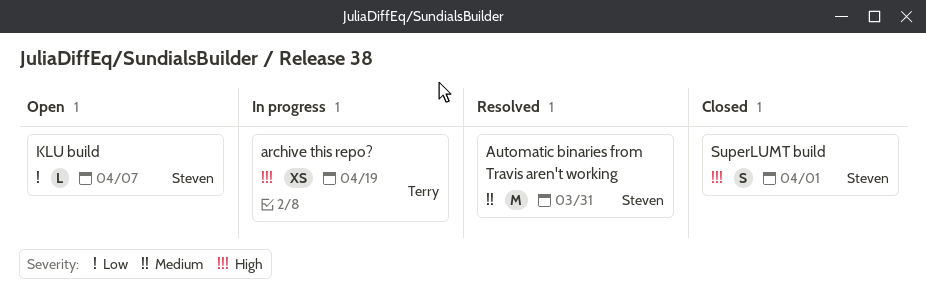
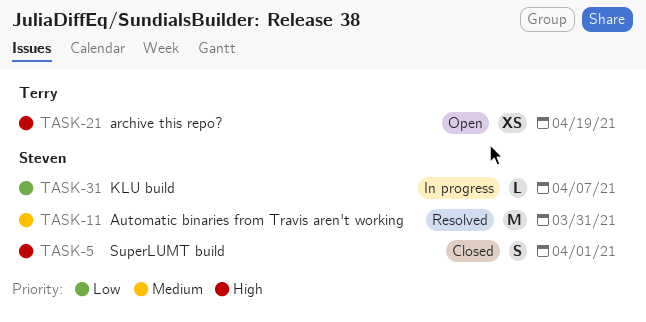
archive this repo?, status: In progress -> Open
KLU build, status: Open -> In progress

